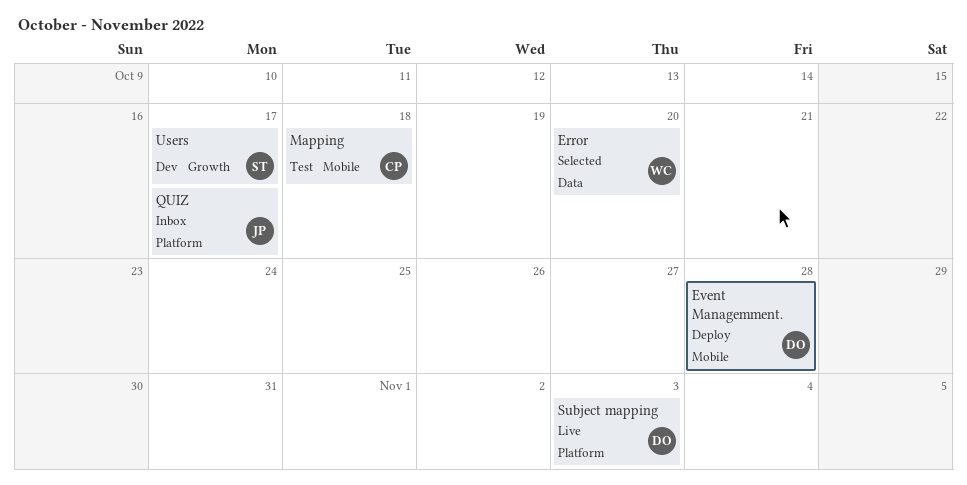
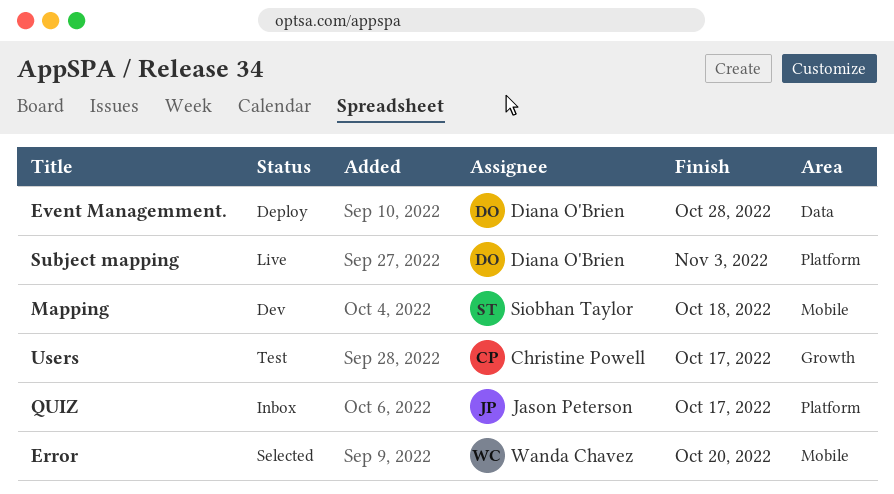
Error, label: Data -> Mobile
Event Managemment., label: Mobile -> Data
Mapping, status: Test -> Dev
Mapping, owner: Christine Powell -> Siobhan Taylor
Users, status: Dev -> Test
Users, owner: Siobhan Taylor -> Christine Powell

